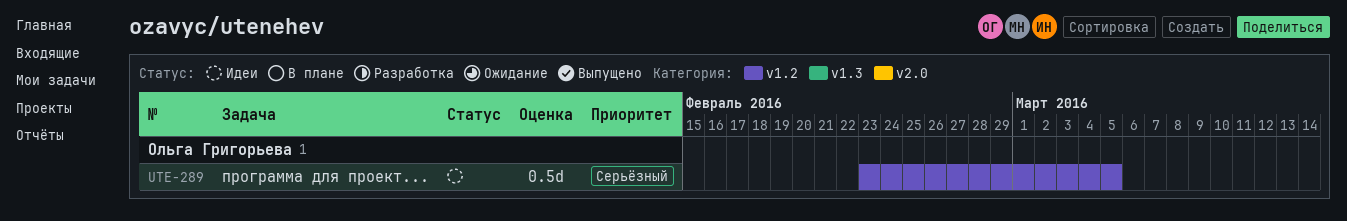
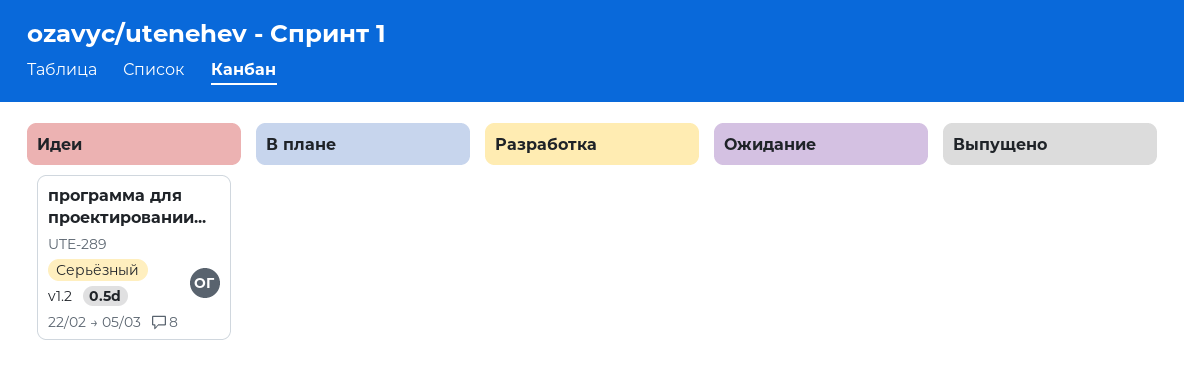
UTE-289, start: Feb 23 -> Feb 22

